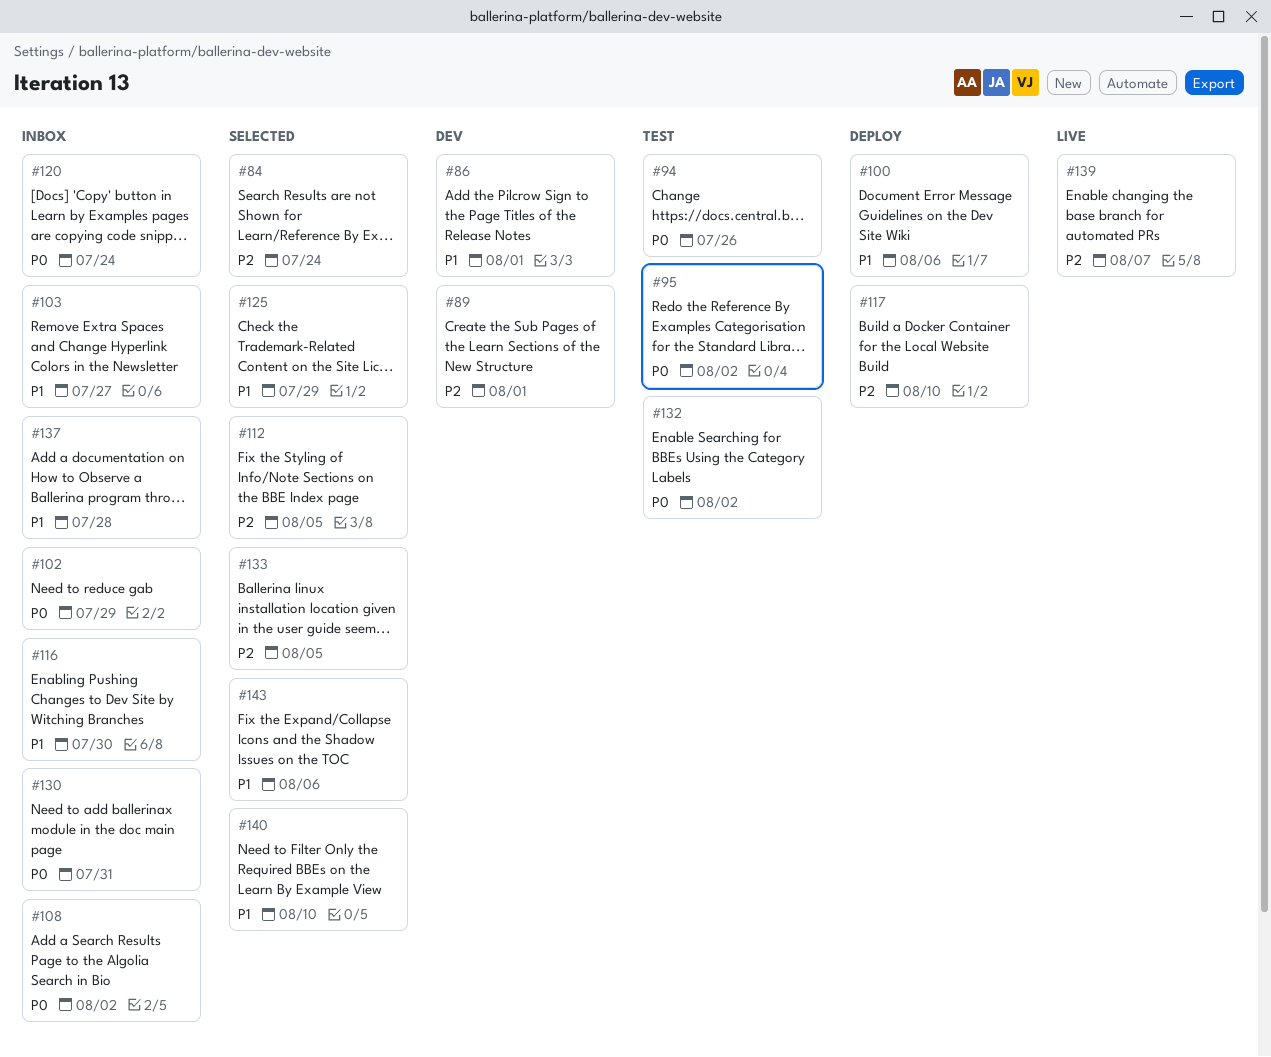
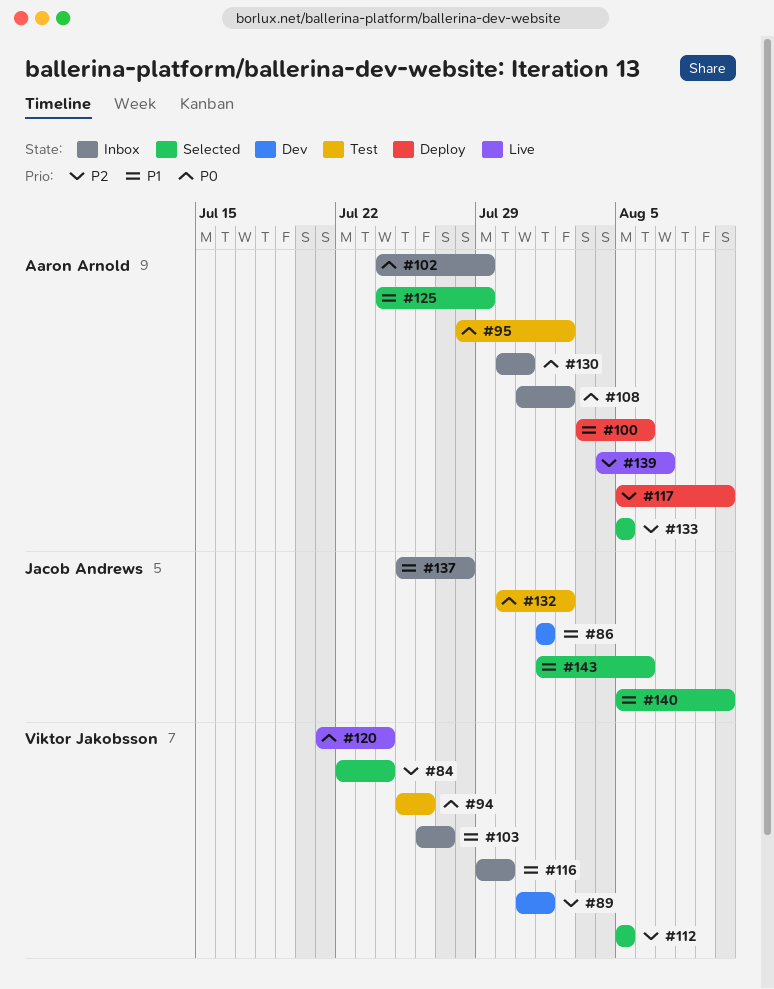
#120, status: Inbox -> Live

